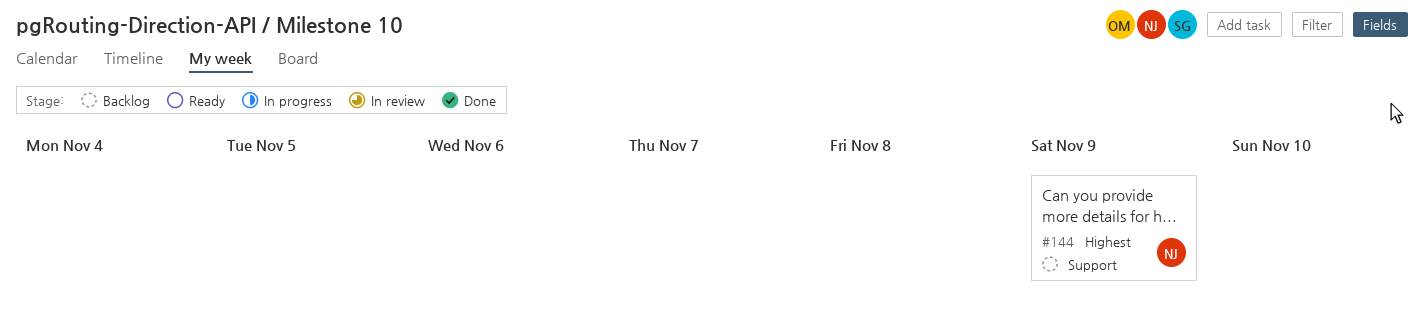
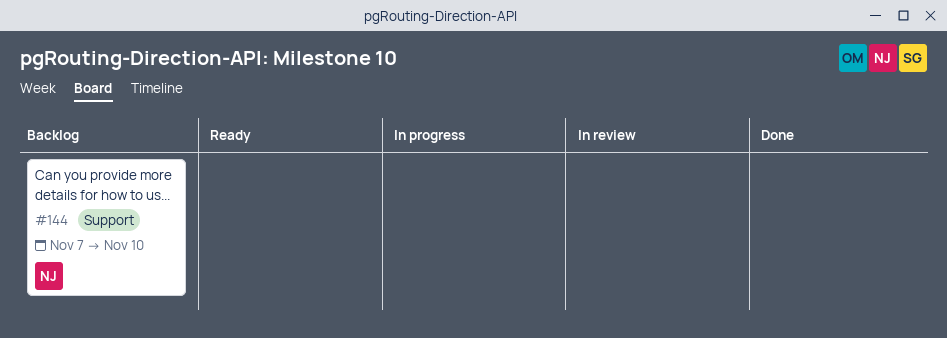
#144, due: Nov 9 -> Nov 10

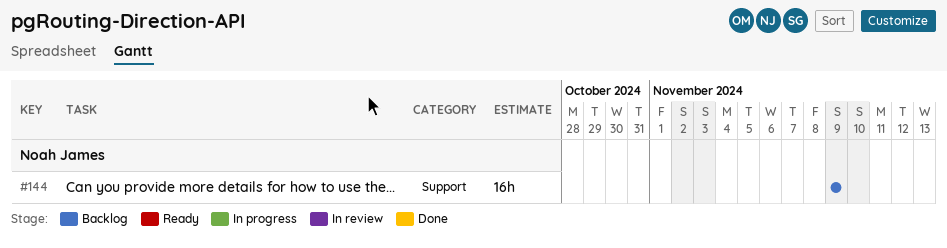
#144, start: Nov 7 -> Nov 9
#144, due: Nov 10 -> Nov 9

